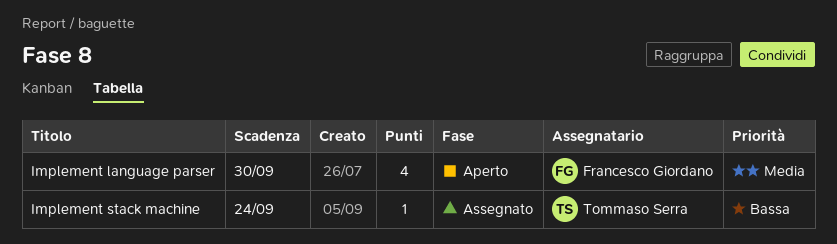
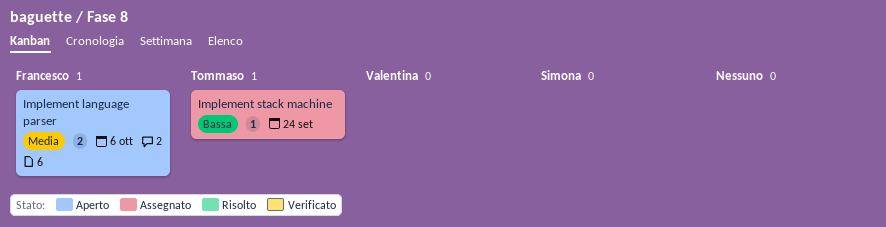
Implement language parser, estimate: 4 -> 2
Implement language parser, due: Sep 30 -> Oct 6

